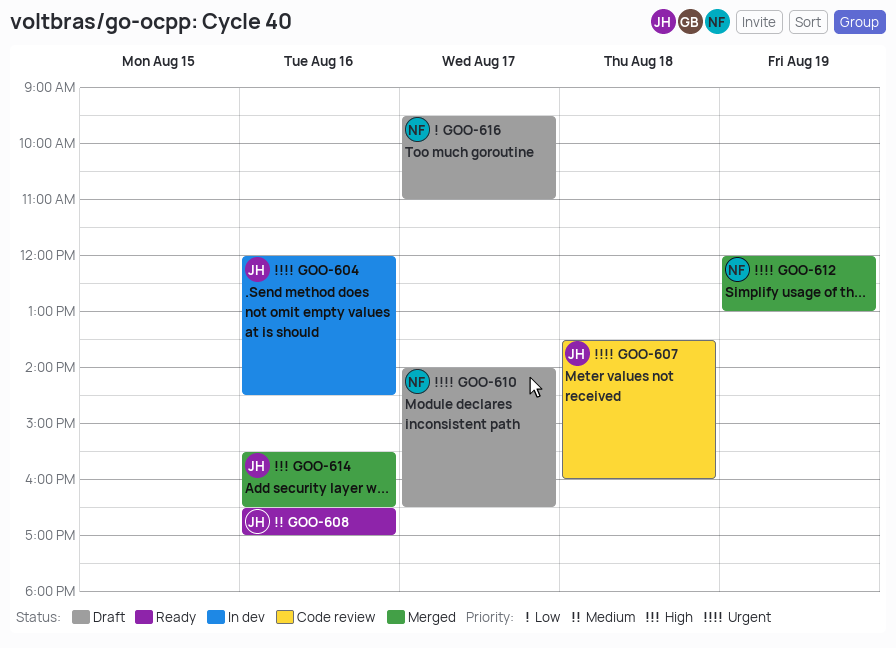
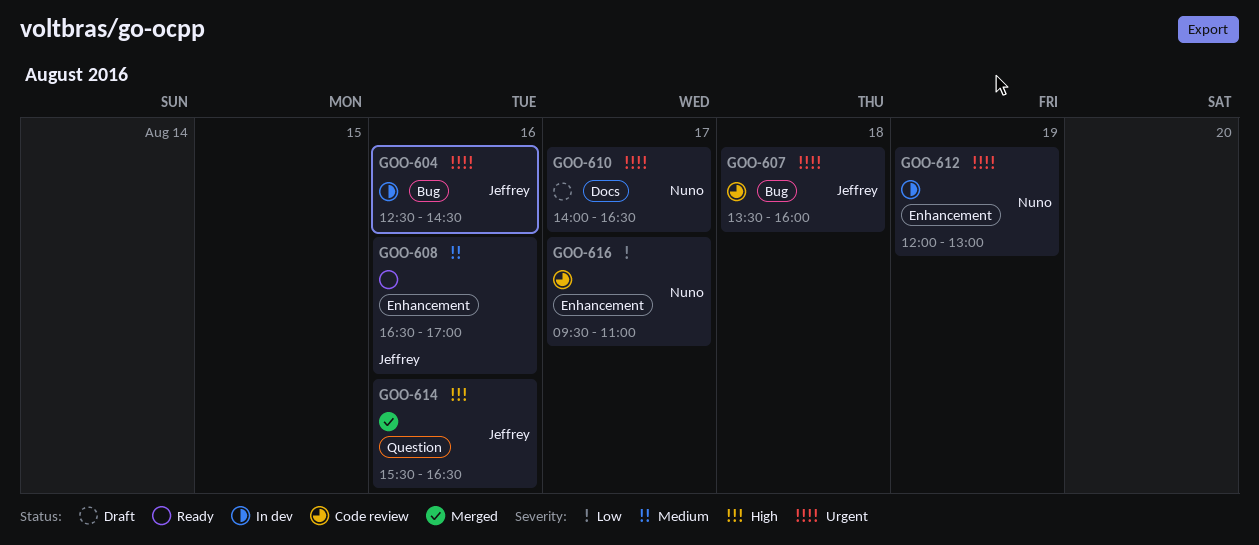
GOO-604, begins: 12:00 -> 12:30
GOO-612, status: Merged -> In dev
GOO-616, status: Draft -> Code review

